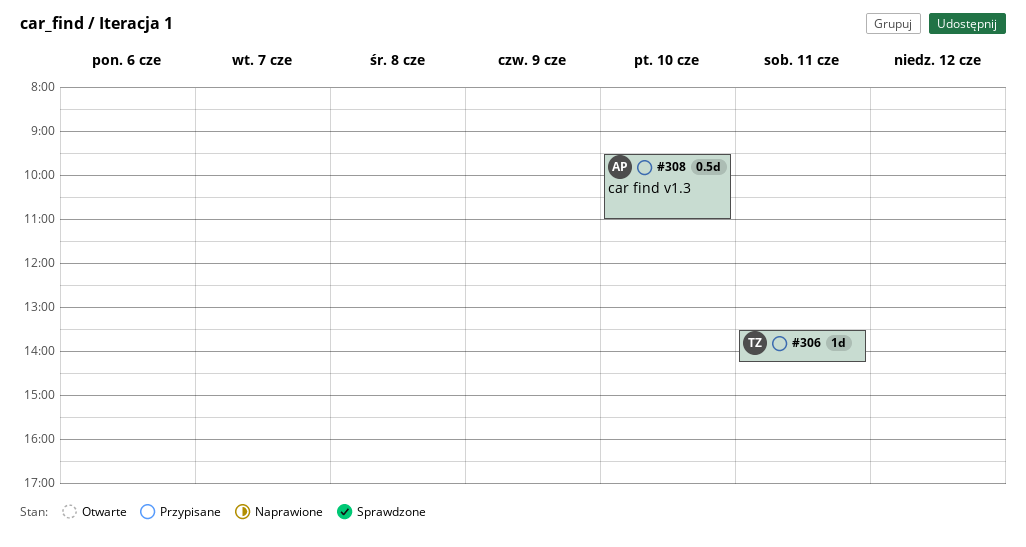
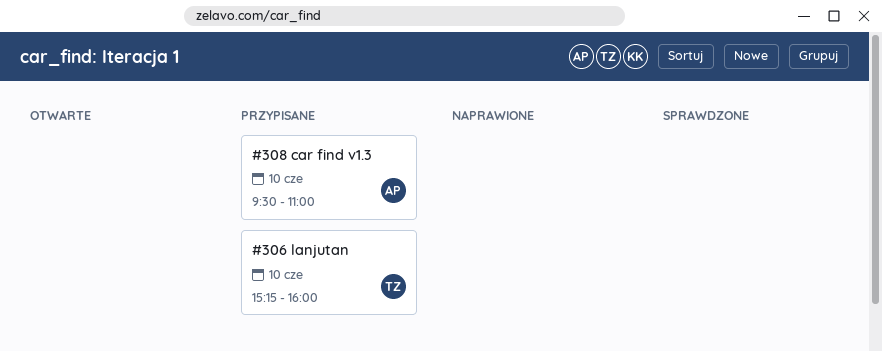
#306, day: Jun 11 -> Jun 10
#306, begins: 13:30 -> 15:15
#306, ends: 14:15 -> 16:00

